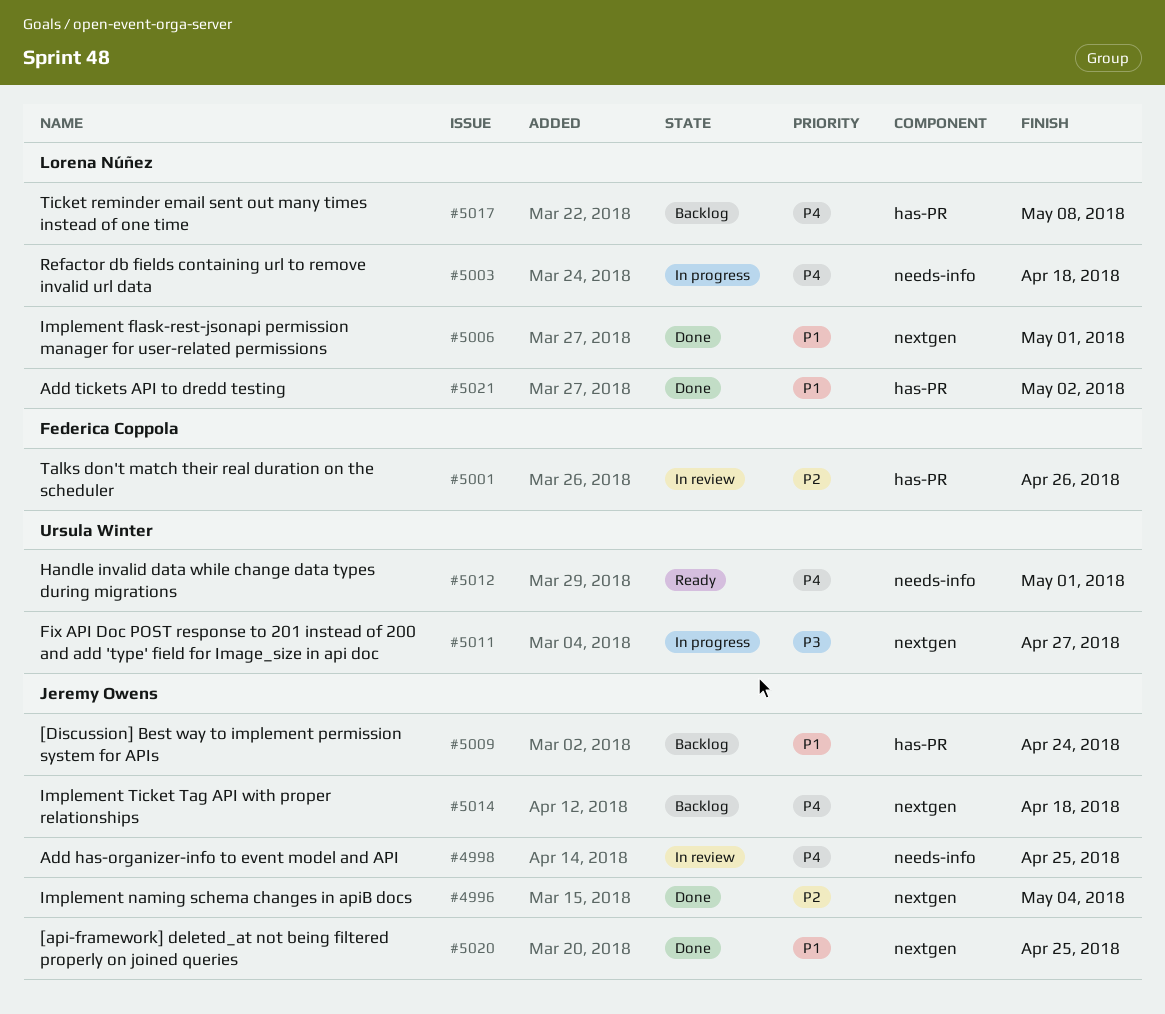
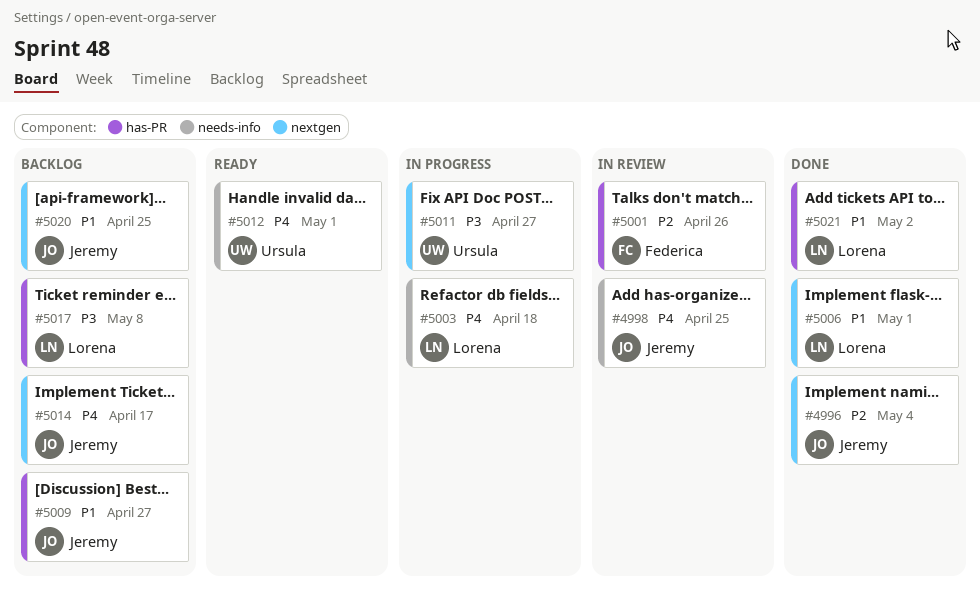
#5009, due: Apr 24 -> Apr 27
#5014, due: Apr 18 -> Apr 17
#5017, priority: P4 -> P3
#5020, status: Done -> Backlog

